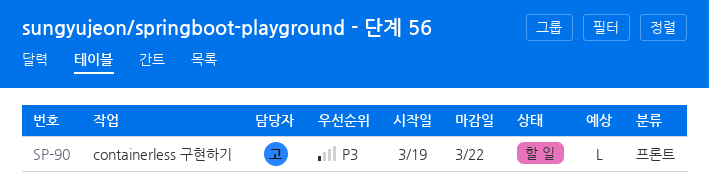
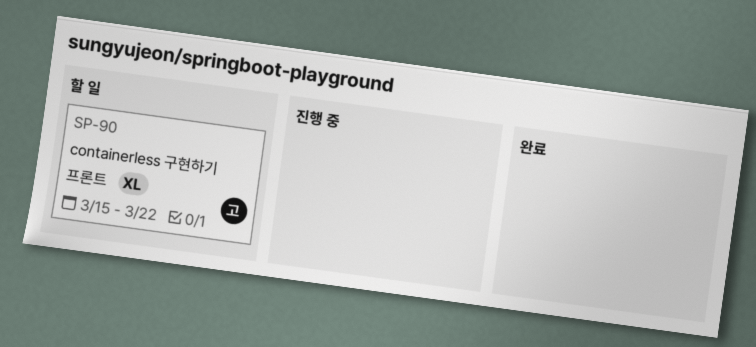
SP-90, estimate: L -> XL
SP-90, start: Mar 19 -> Mar 15

